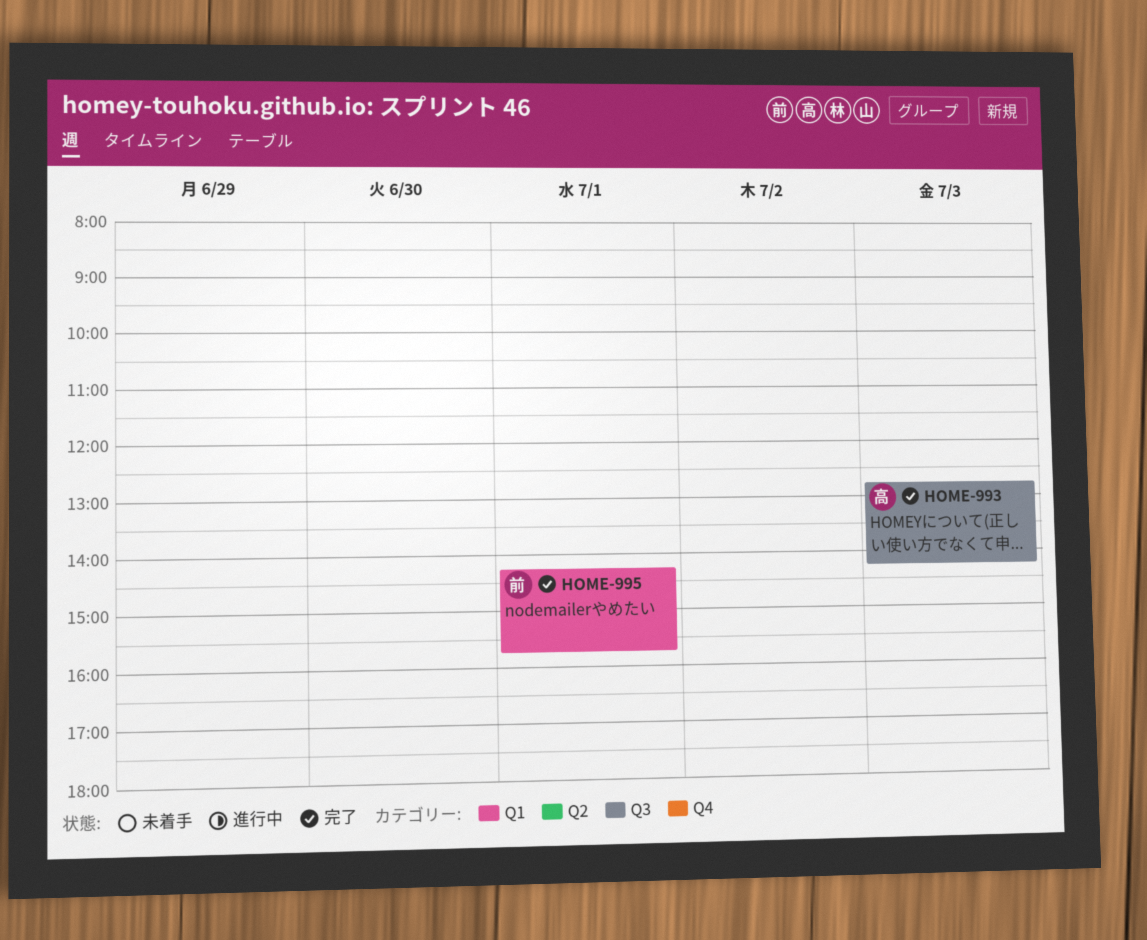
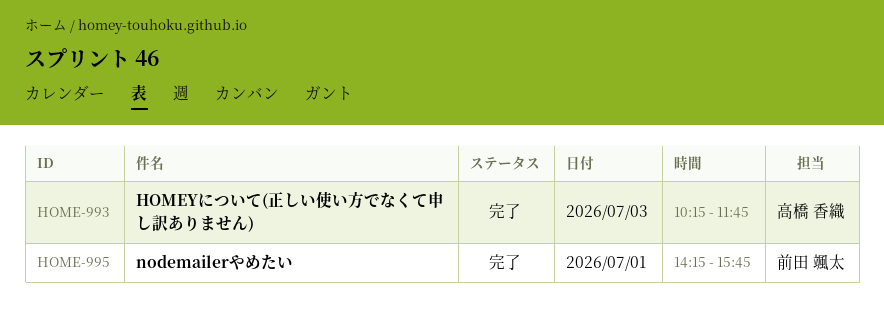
HOME-993, begins: 12:45 -> 10:15
HOME-993, ends: 14:15 -> 11:45

